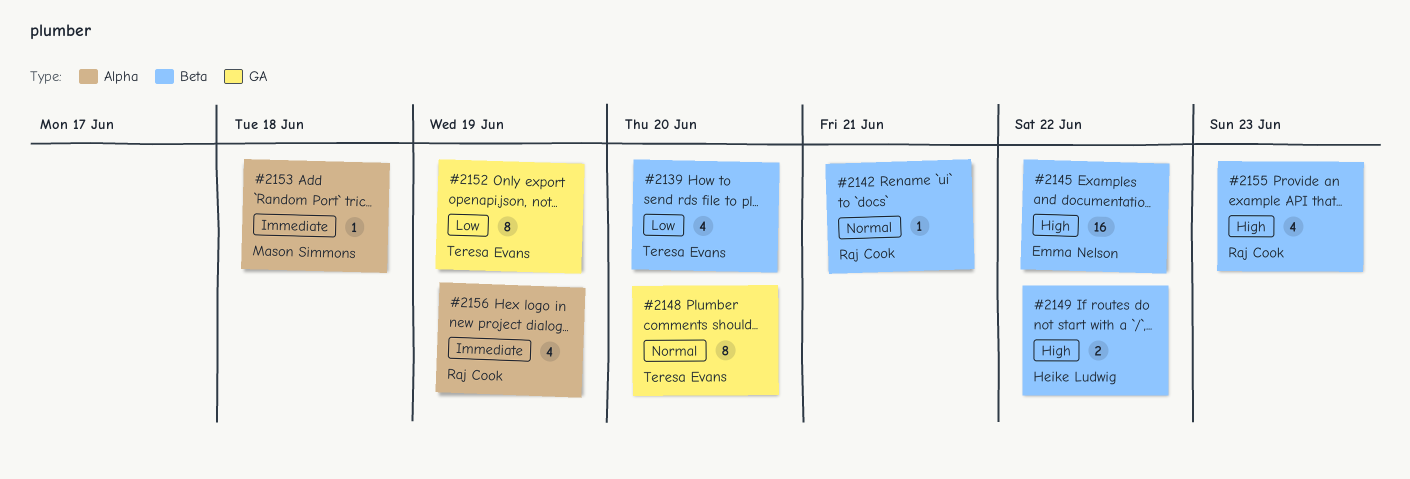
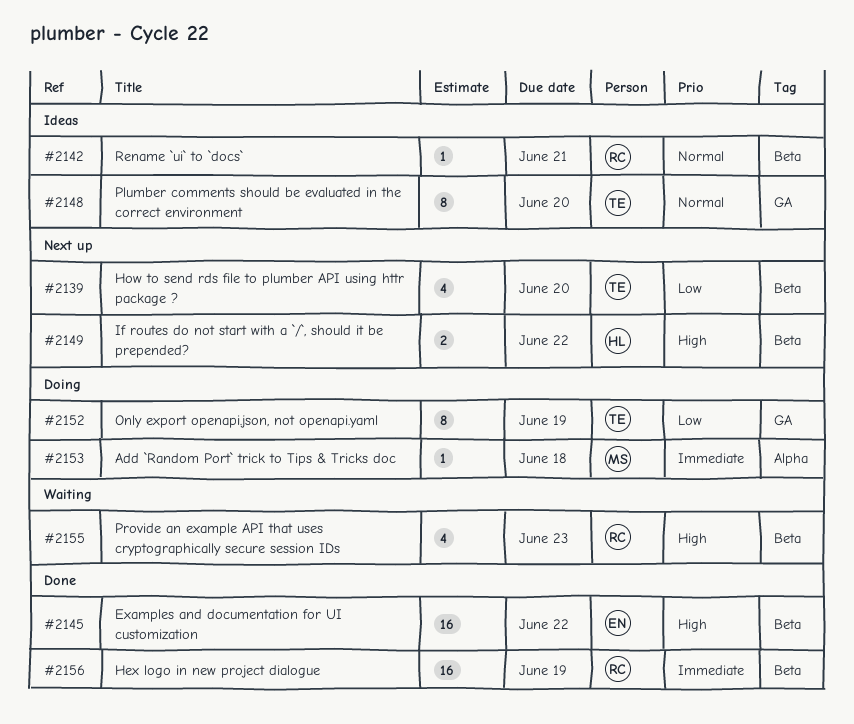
#2156, label: Alpha -> Beta
#2156, estimate: 4 -> 16

